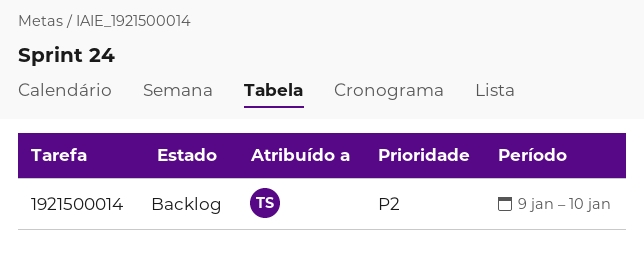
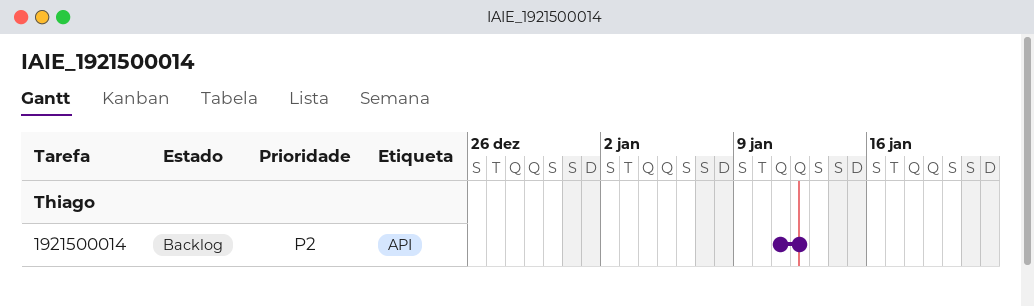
1921500014, start: Jan 9 -> Jan 11
1921500014, due: Jan 10 -> Jan 12

